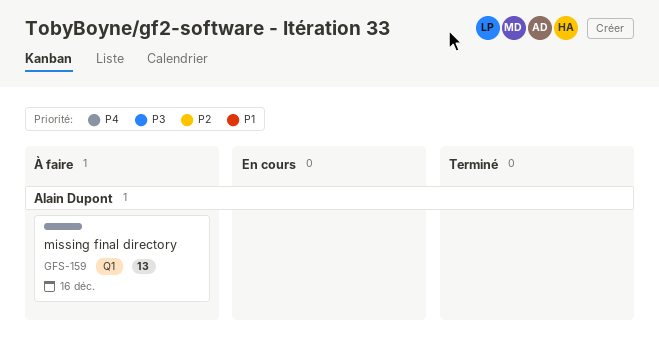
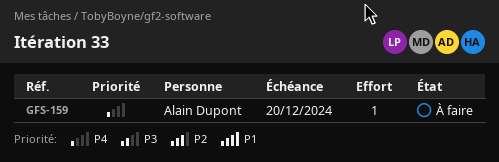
GFS-159, estimate: 13 -> 1
GFS-159, due: Dec 16 -> Dec 20

